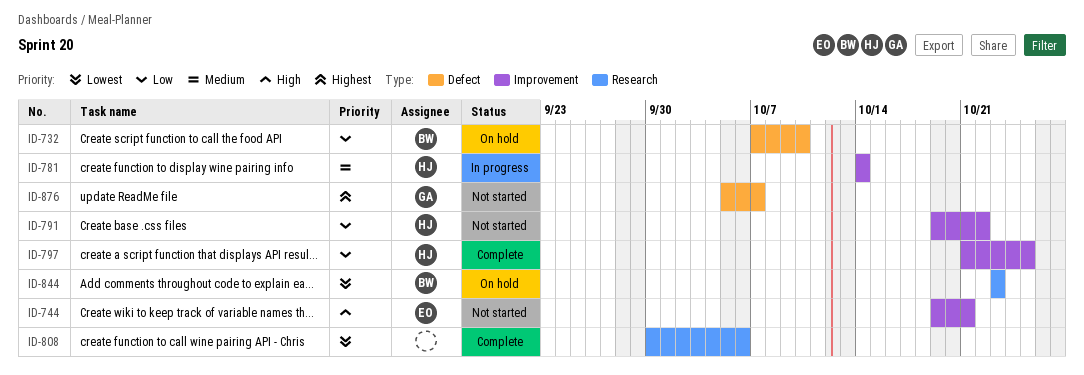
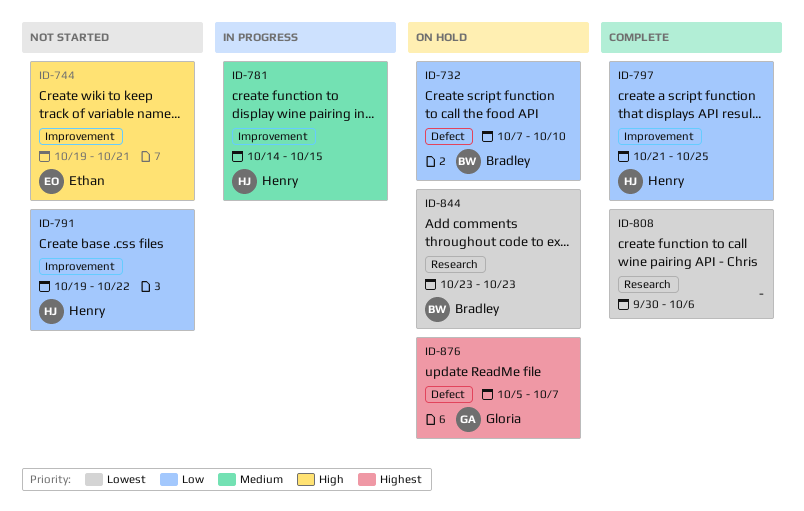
ID-781, due: Oct 14 -> Oct 15
ID-876, status: Not started -> On hold

